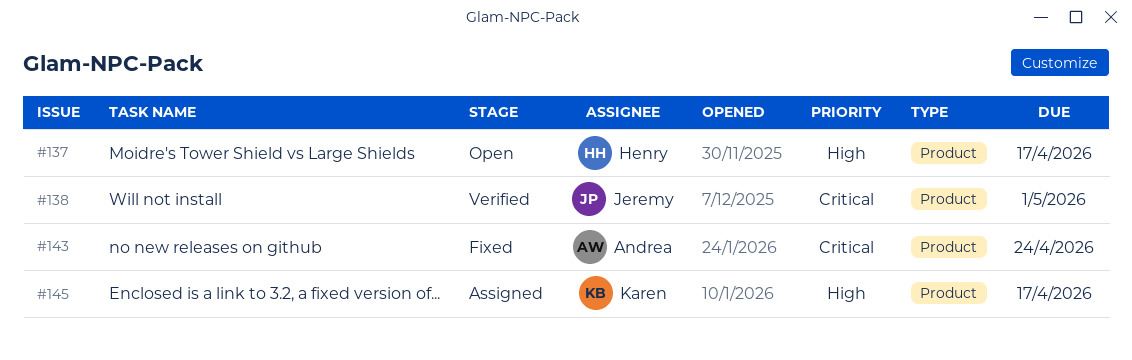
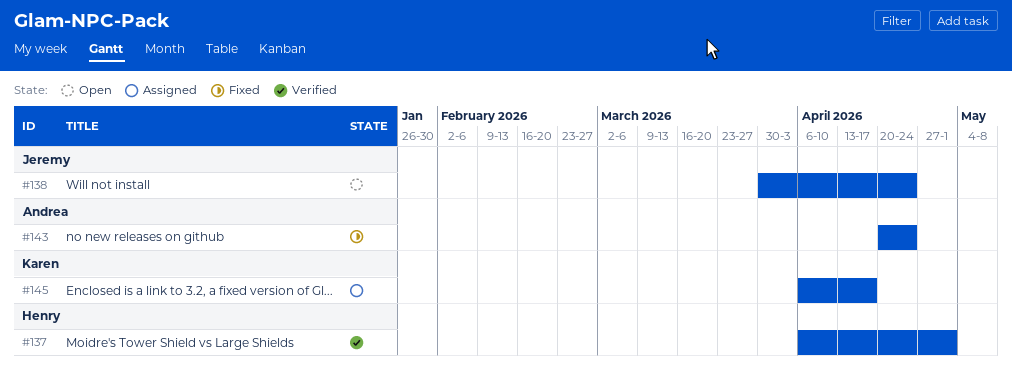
#137, status: Open -> Verified
#137, due: Apr 17 -> May 1
#138, status: Verified -> Open
#138, due: May 1 -> Apr 24

